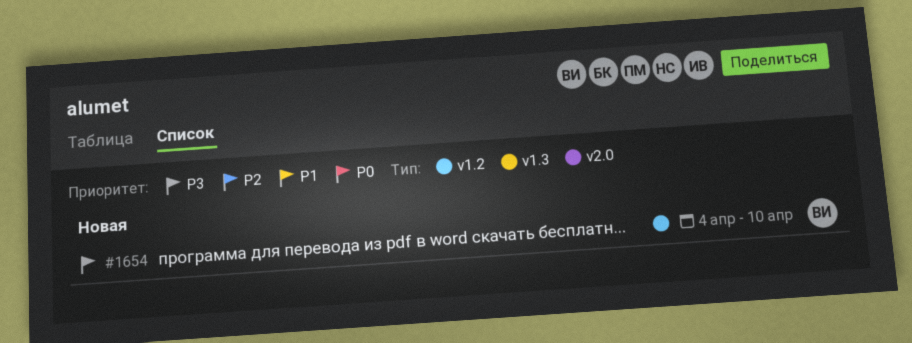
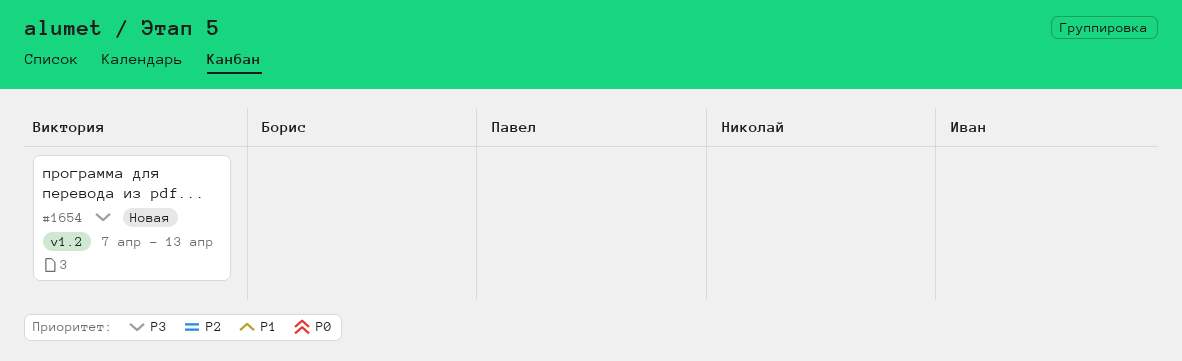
#1654, start: Apr 4 -> Apr 7
#1654, due: Apr 10 -> Apr 13

